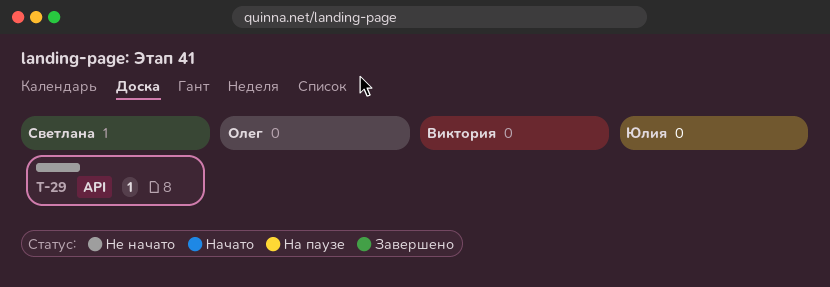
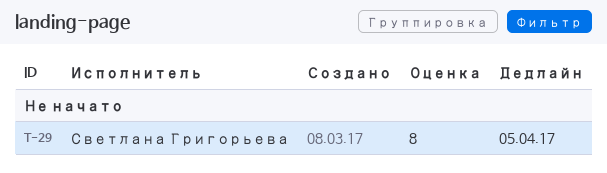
T-29, estimate: 1 -> 8

